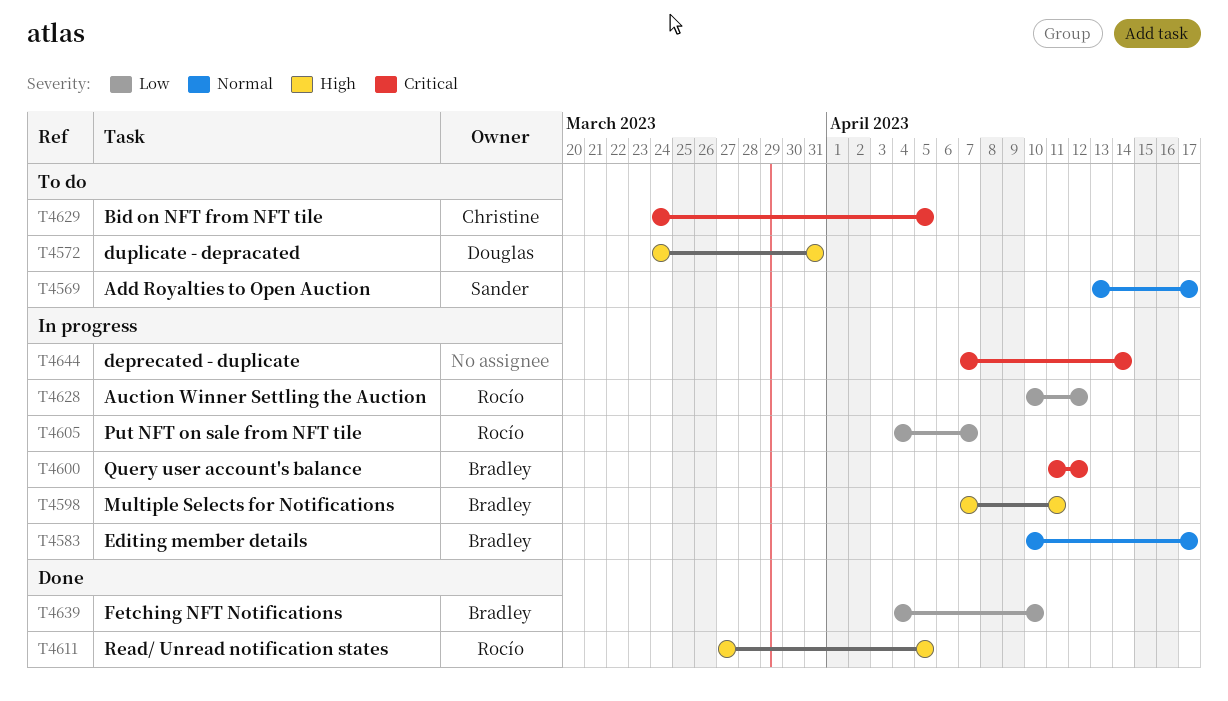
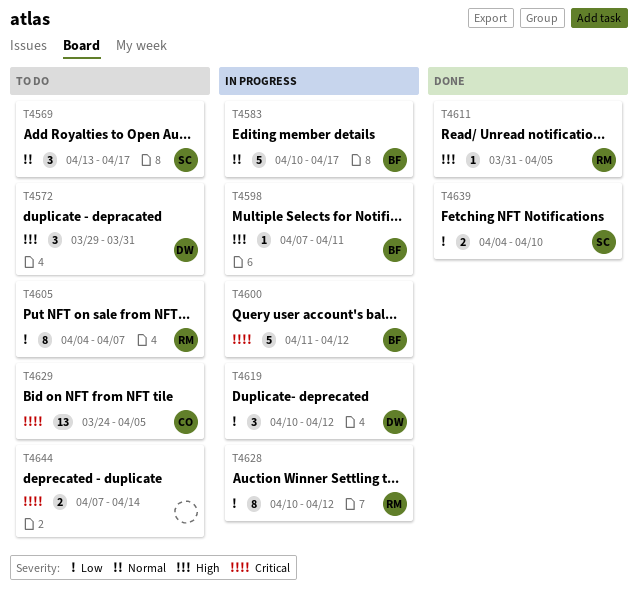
T4572, start: Mar 24 -> Mar 29
T4605, status: In progress -> To do
T4611, start: Mar 27 -> Mar 31
T4619: none -> present
T4639, owner: Bradley -> Sander
T4644, status: In progress -> To do

